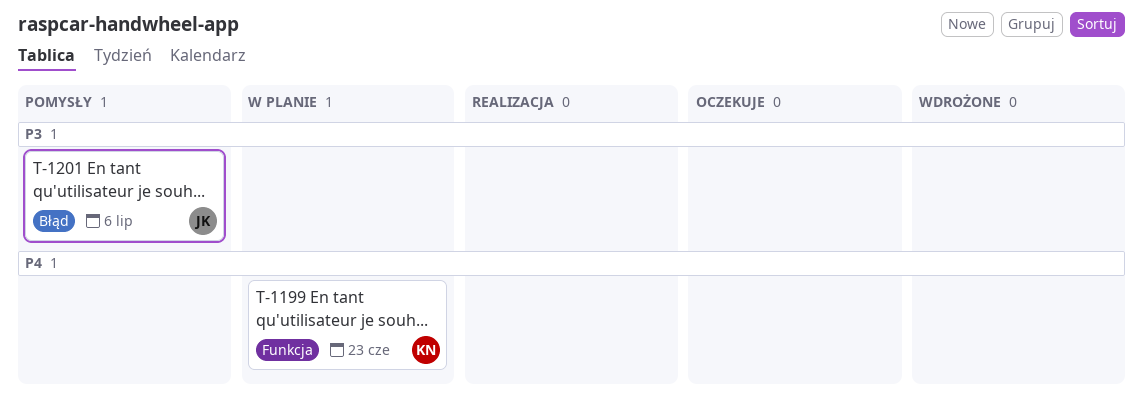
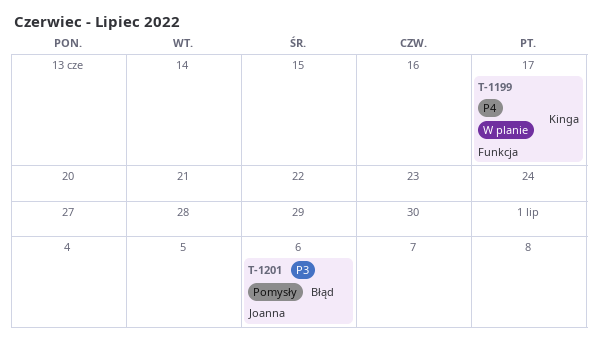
T-1199, due: Jun 23 -> Jun 17

